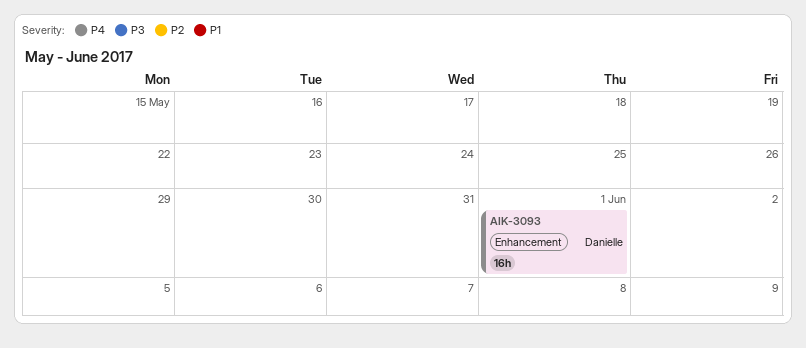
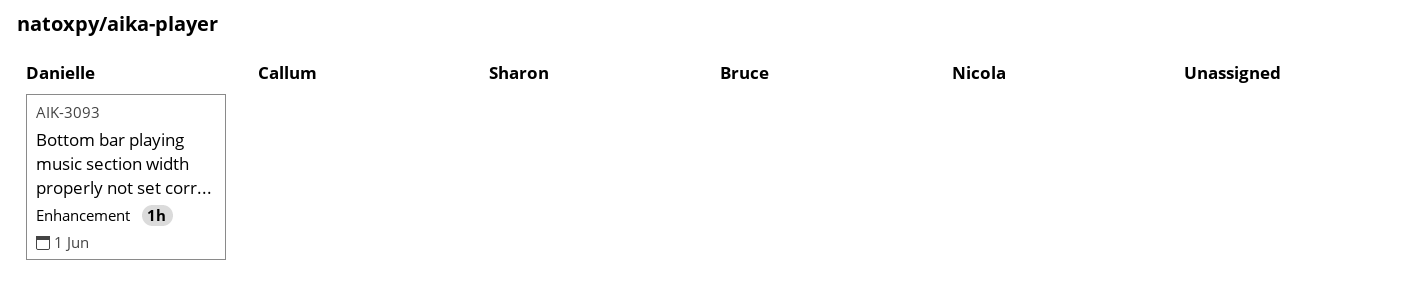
AIK-3093, estimate: 16h -> 1h

